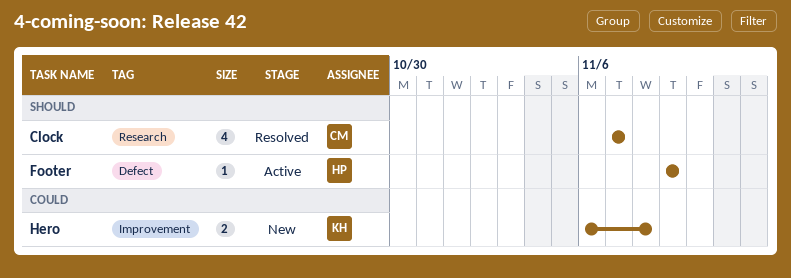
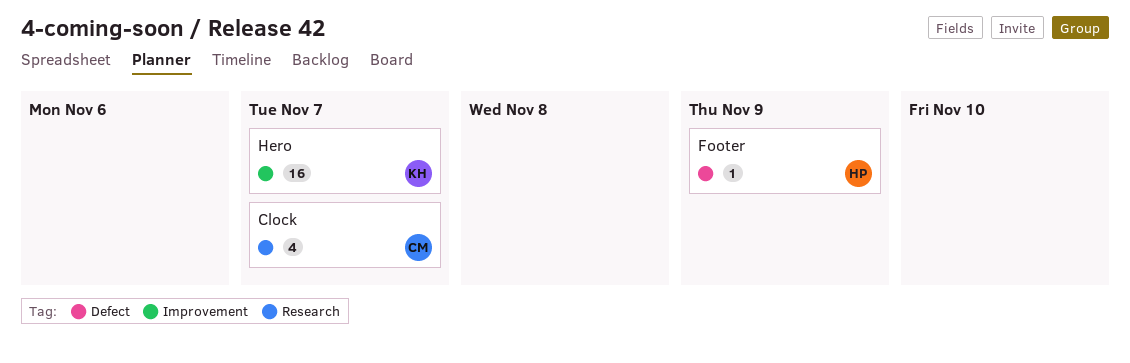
Hero, estimate: 2 -> 16
Hero, due: Nov 8 -> Nov 7

